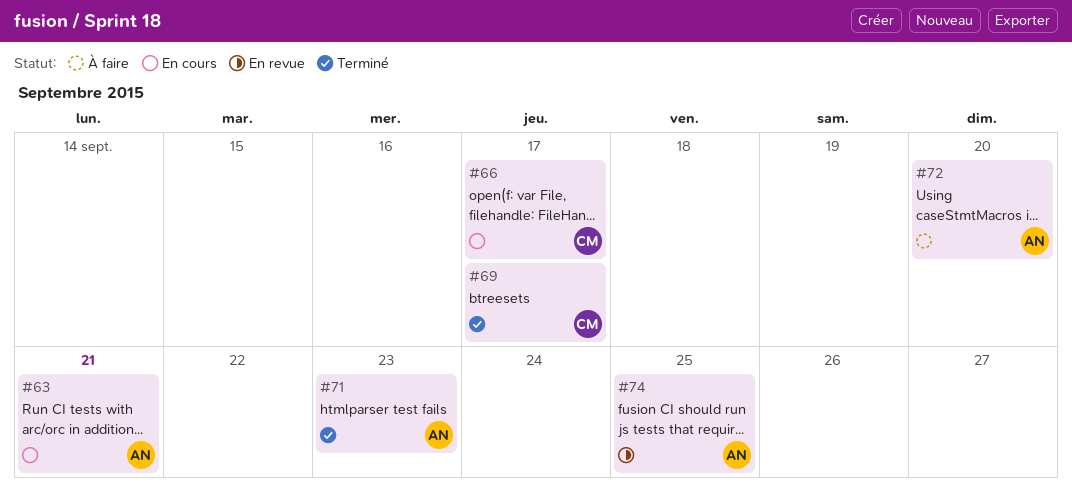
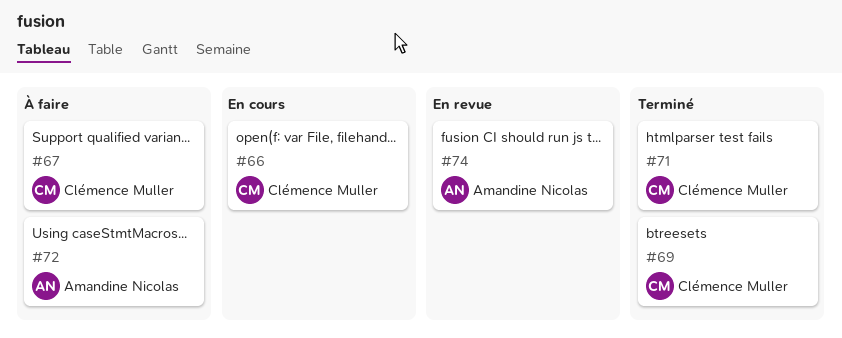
#63: present -> none
#67: none -> present
#71, owner: Amandine Nicolas -> Clémence Muller

